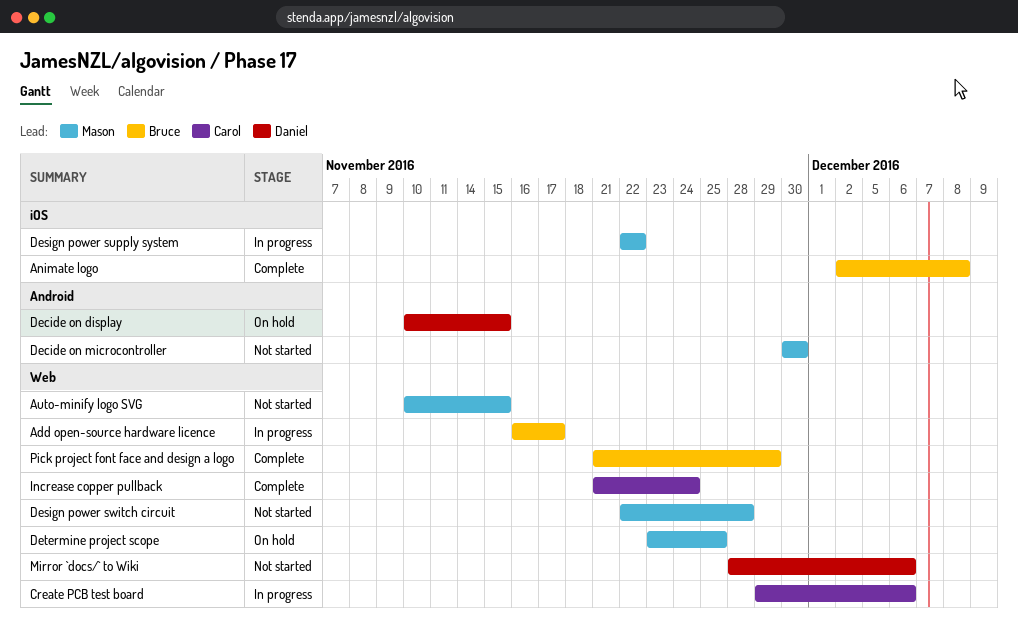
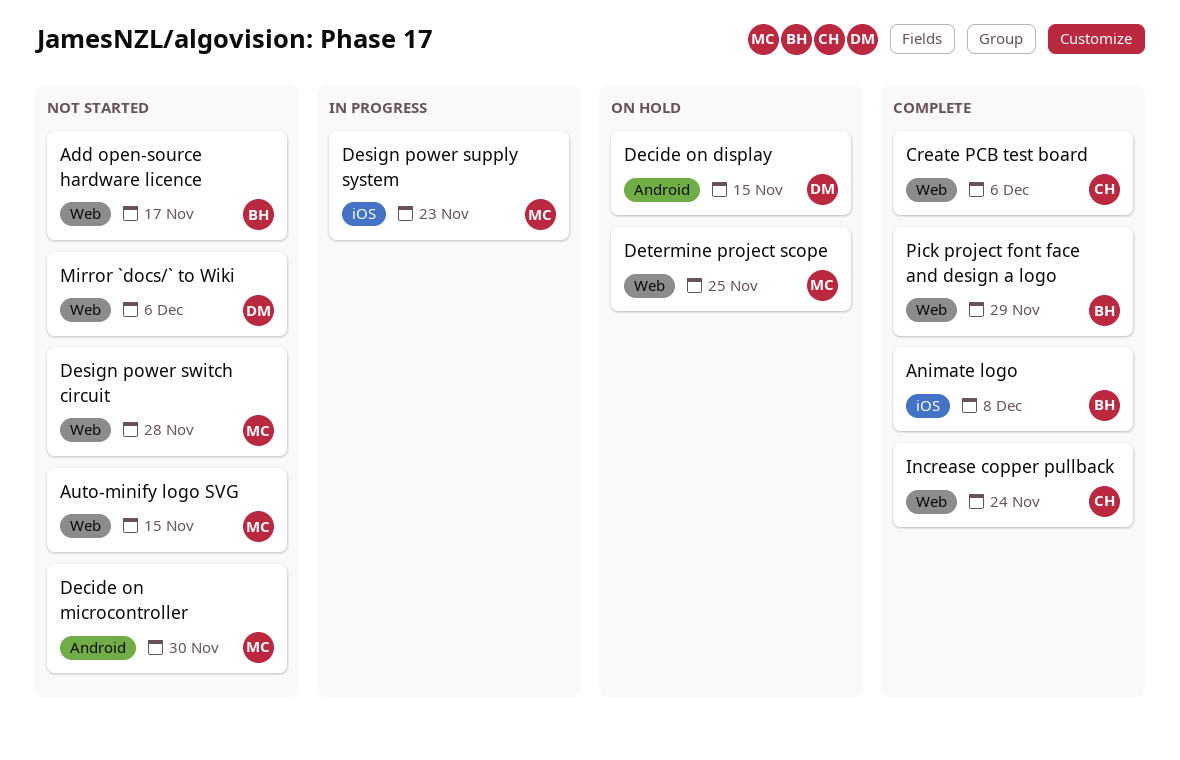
Add open-source hardware licence, status: In progress -> Not started
Create PCB test board, status: In progress -> Complete
Design power supply system, due: Nov 22 -> Nov 23

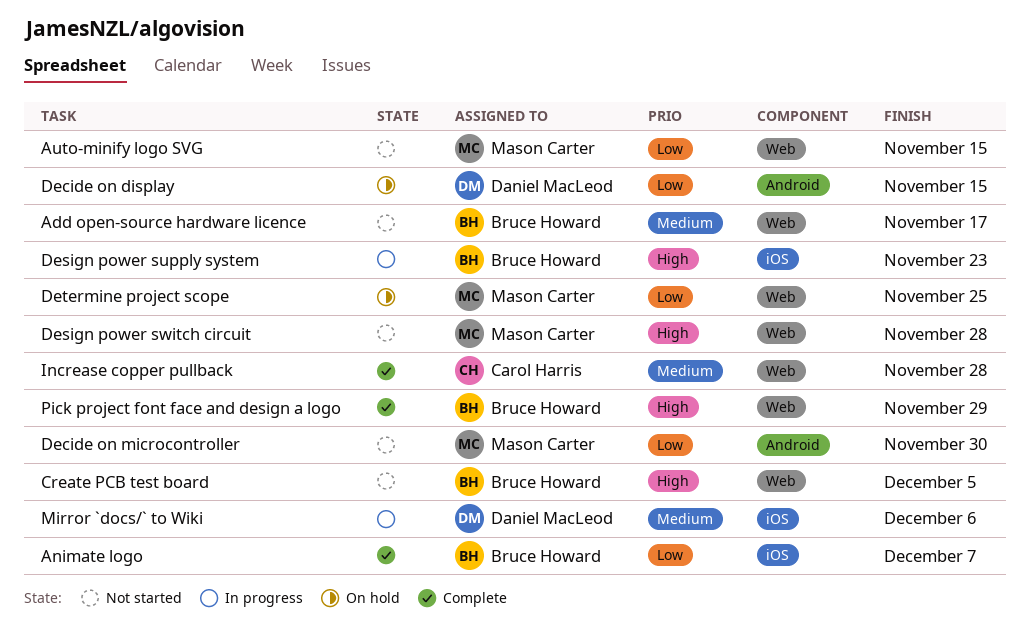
Animate logo, due: Dec 8 -> Dec 7
Create PCB test board, status: Complete -> Not started
Create PCB test board, owner: Carol Harris -> Bruce Howard
Create PCB test board, due: Dec 6 -> Dec 5
Design power supply system, owner: Mason Carter -> Bruce Howard
Increase copper pullback, due: Nov 24 -> Nov 28
Mirror `docs/` to Wiki, status: Not started -> In progress
Mirror `docs/` to Wiki, label: Web -> iOS

